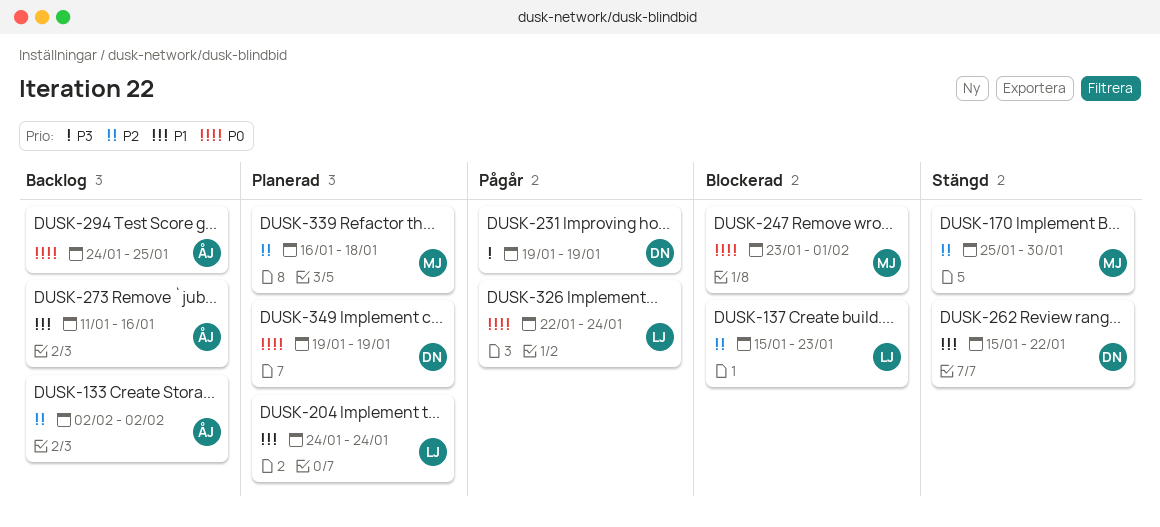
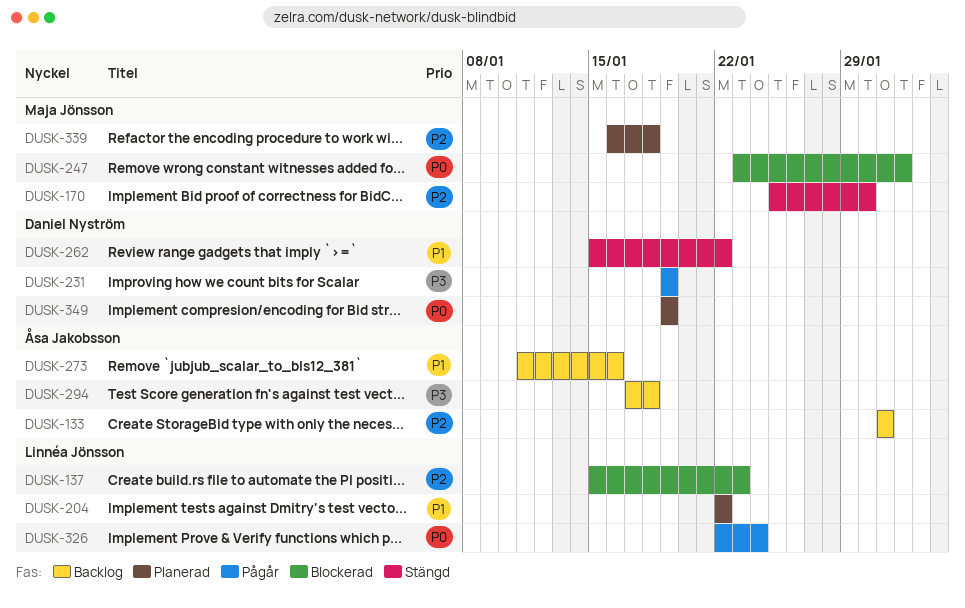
DUSK-133, start: Feb 2 -> Jan 31
DUSK-133, due: Feb 2 -> Jan 31
DUSK-204, start: Jan 24 -> Jan 22
DUSK-204, due: Jan 24 -> Jan 22
DUSK-294, priority: P0 -> P3
DUSK-294, start: Jan 24 -> Jan 17
DUSK-294, due: Jan 25 -> Jan 18

